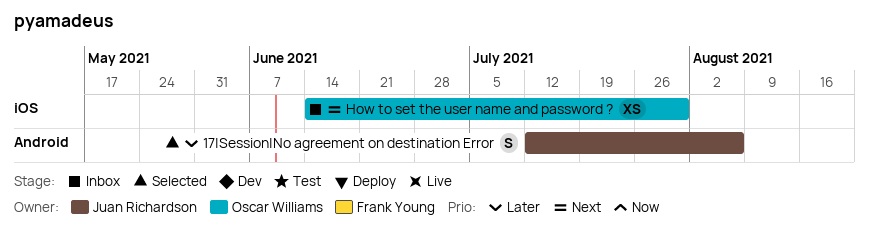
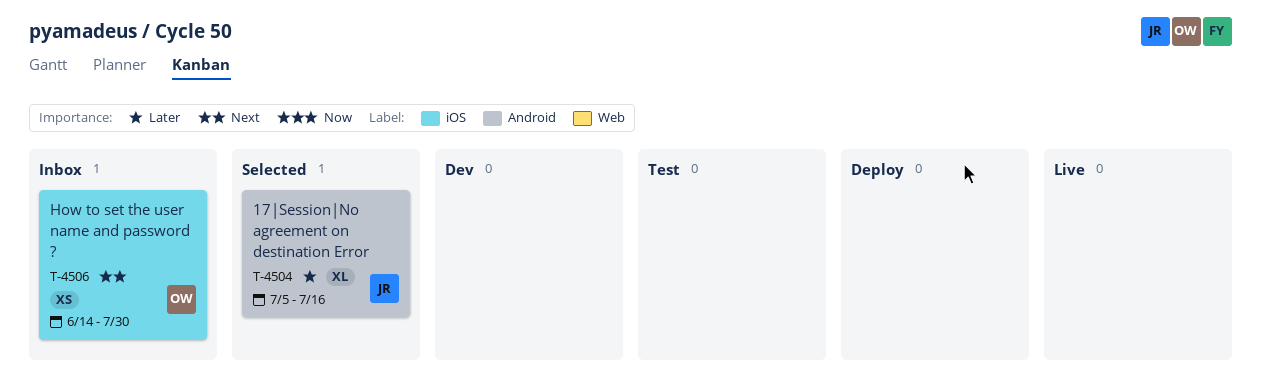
17|Session|No agreement on destination Error, estimate: S -> XL
17|Session|No agreement on destination Error, start: Jul 12 -> Jul 5
17|Session|No agreement on destination Error, due: Aug 6 -> Jul 16

